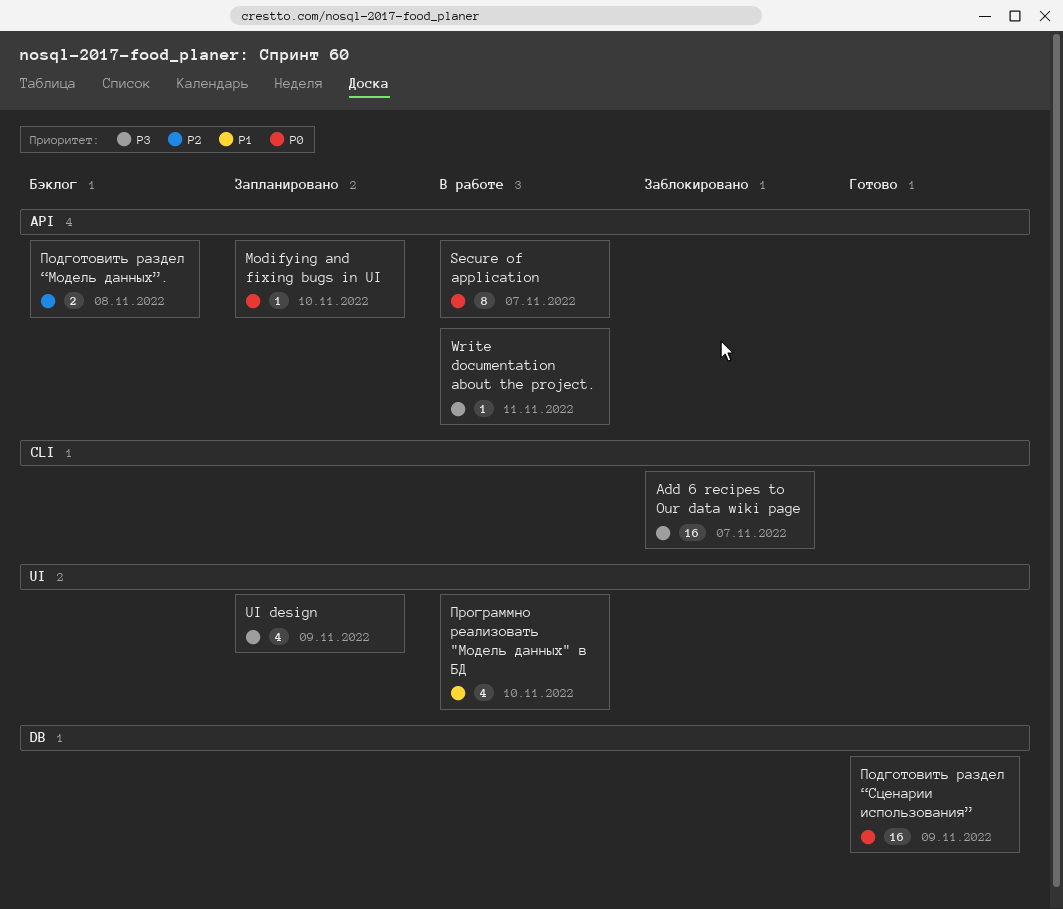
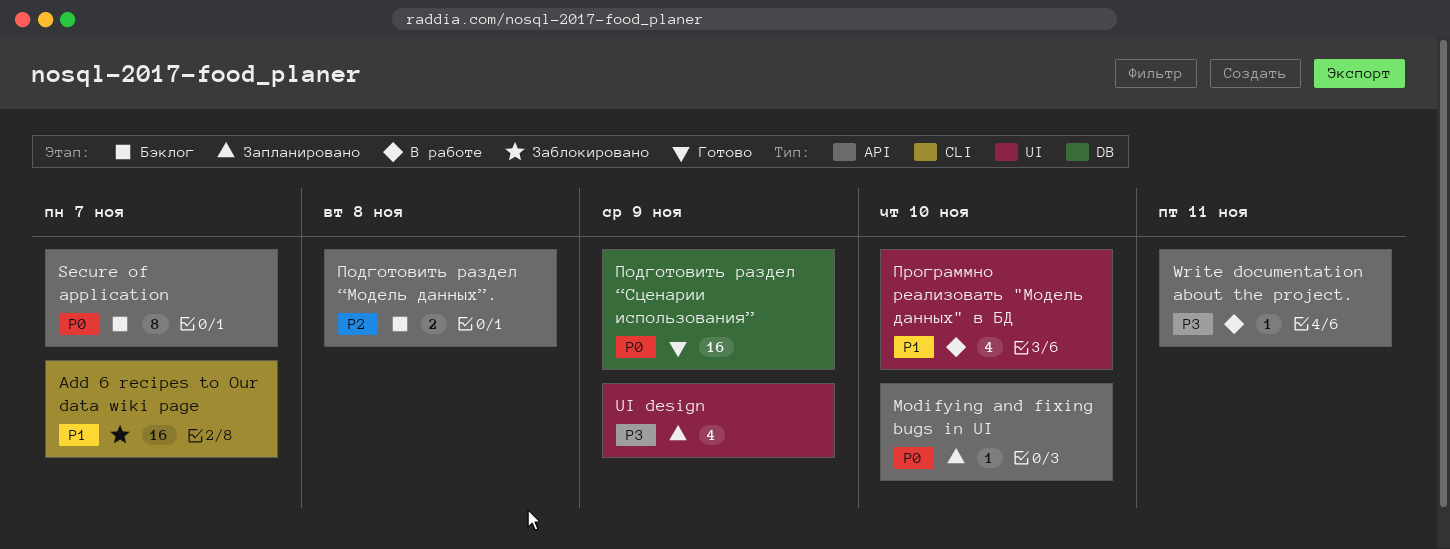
Add 6 recipes to Our data wiki page, priority: P3 -> P1
Secure of application, status: В работе -> Бэклог

